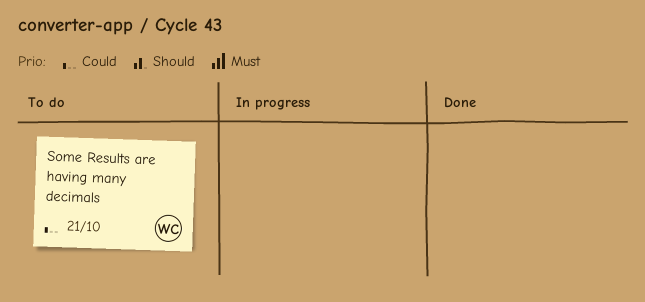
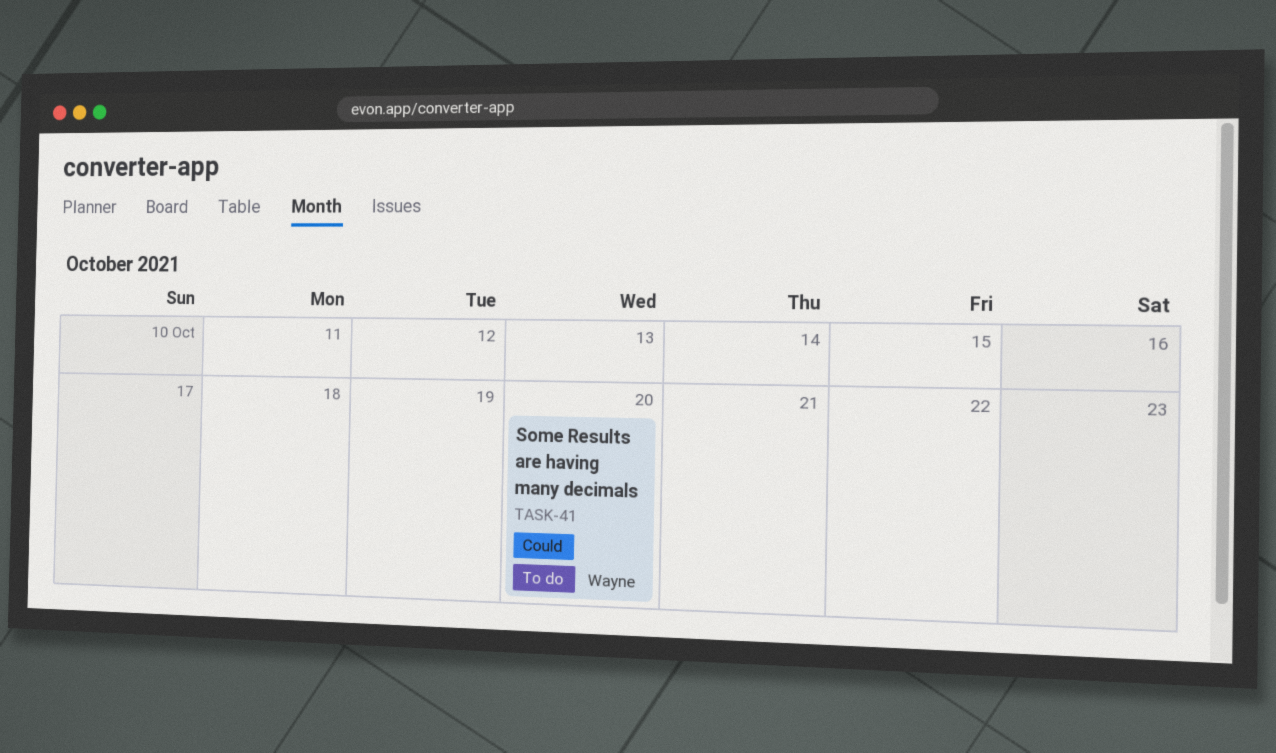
Some Results are having many decimals, due: Oct 21 -> Oct 20

